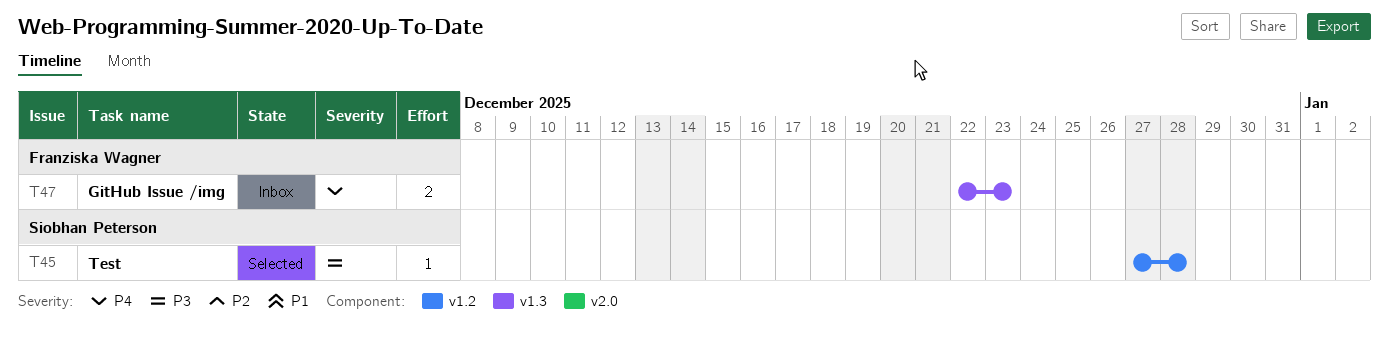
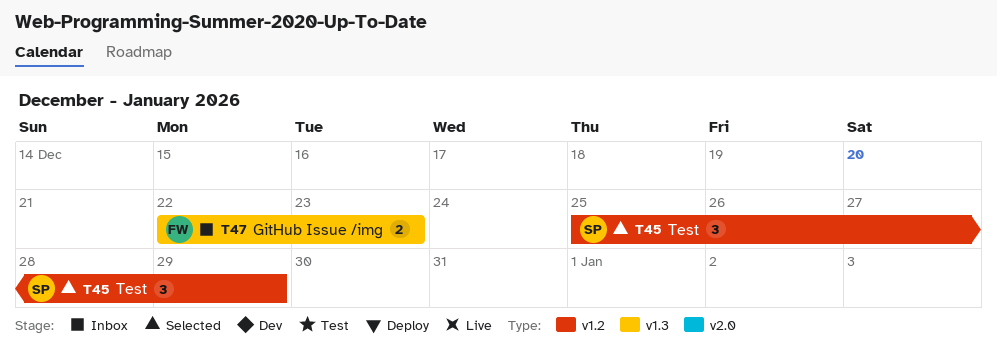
T45, estimate: 1 -> 3
T45, start: Dec 27 -> Dec 25
T45, due: Dec 28 -> Dec 29

